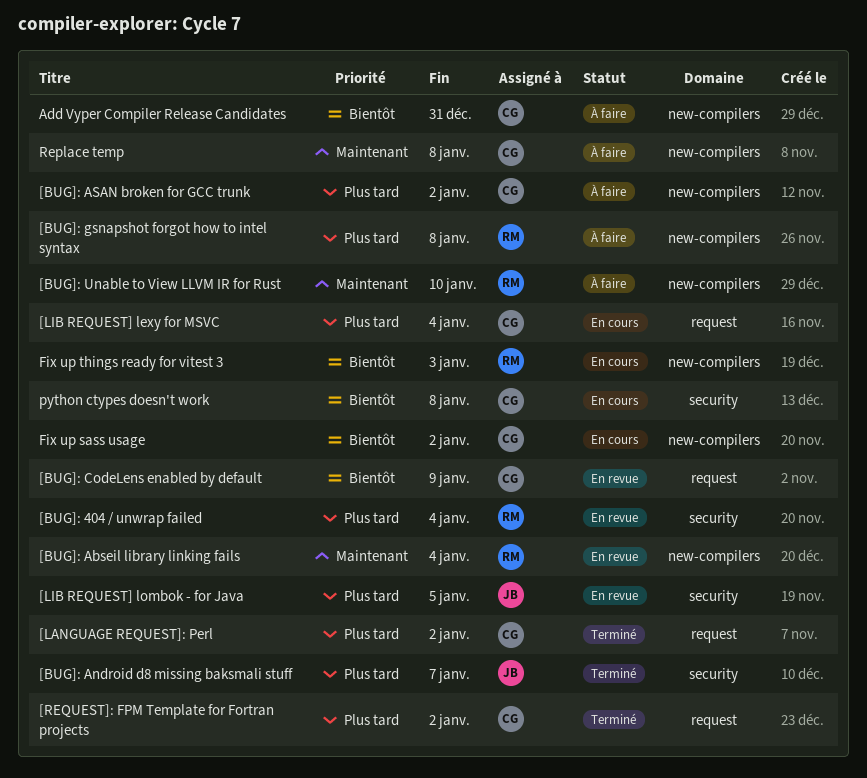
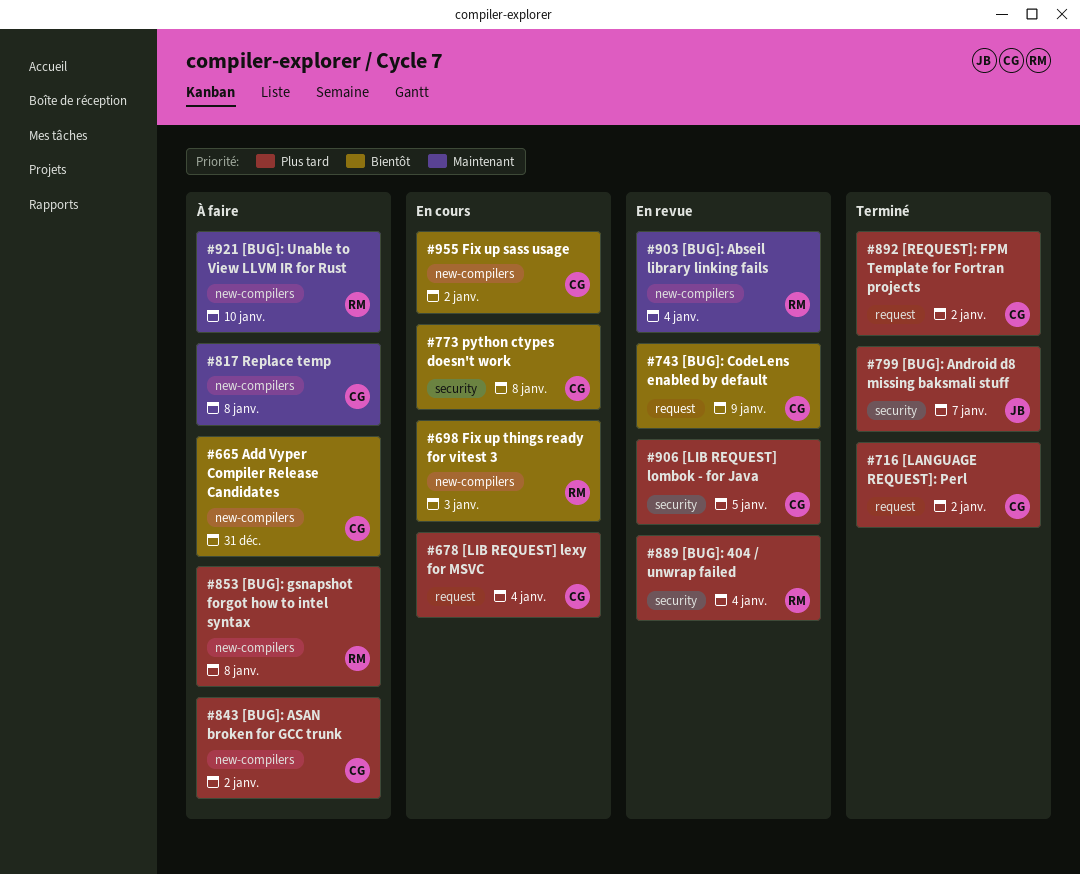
[LIB REQUEST] lombok - for Java, owner: JB -> CG

